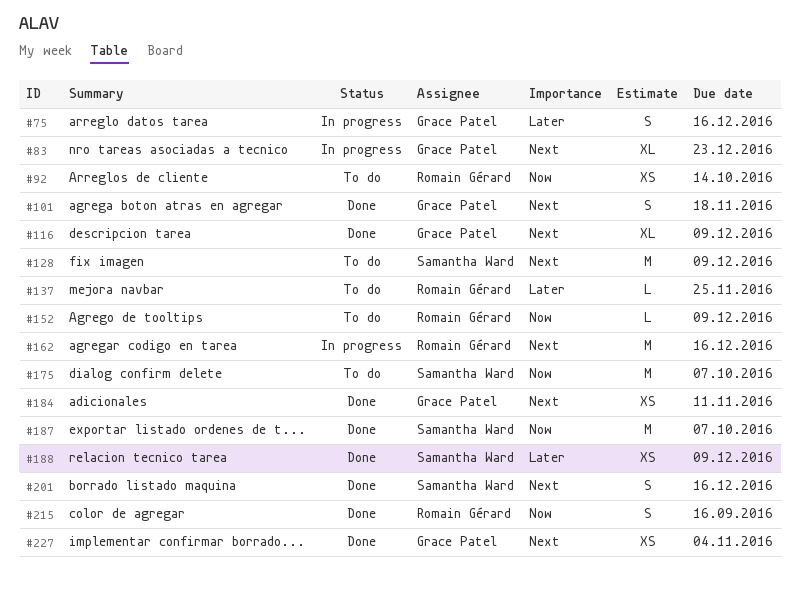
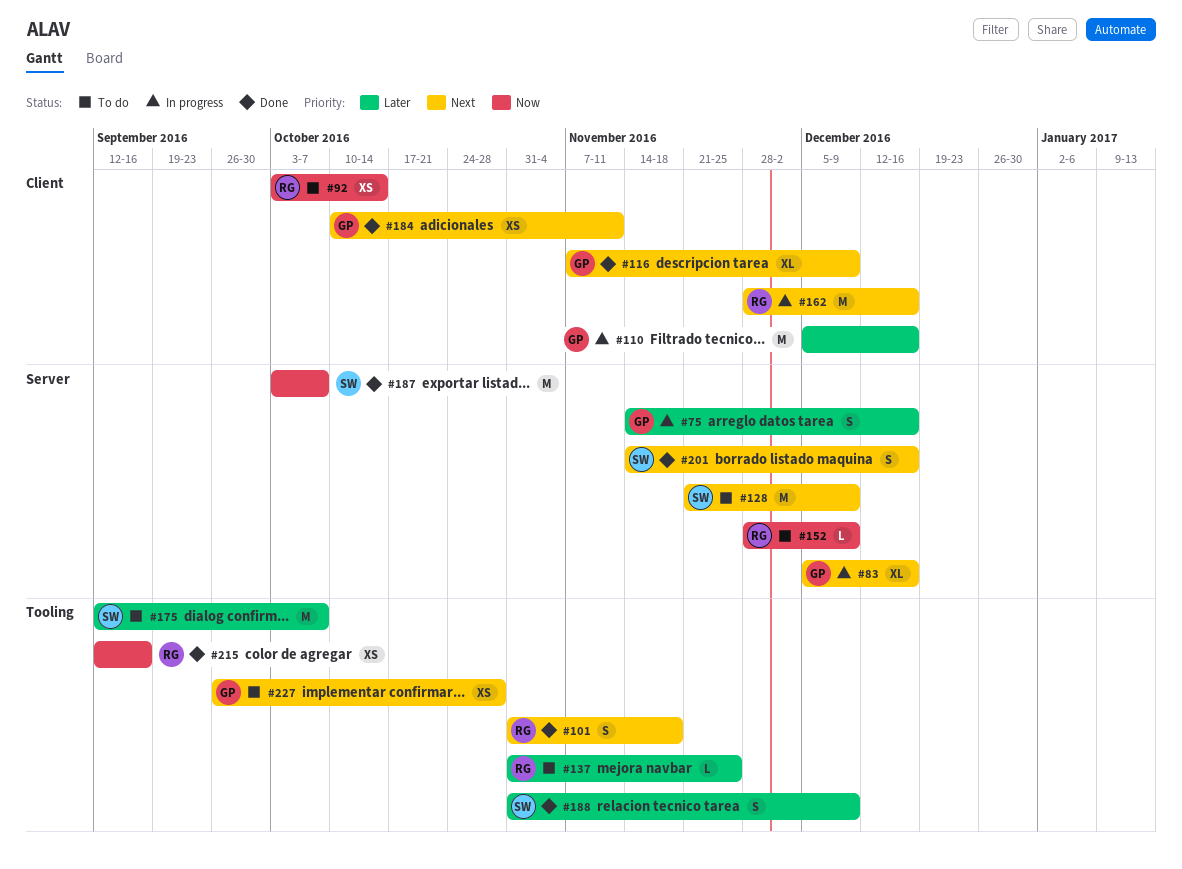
#83, due: Dec 23 -> Dec 16
#101, owner: Grace Patel -> Romain Gérard
#110: none -> present
#175, priority: Now -> Later
#188, estimate: XS -> S
#215, estimate: S -> XS
#227, status: Done -> To do
#227, due: Nov 4 -> Oct 28

